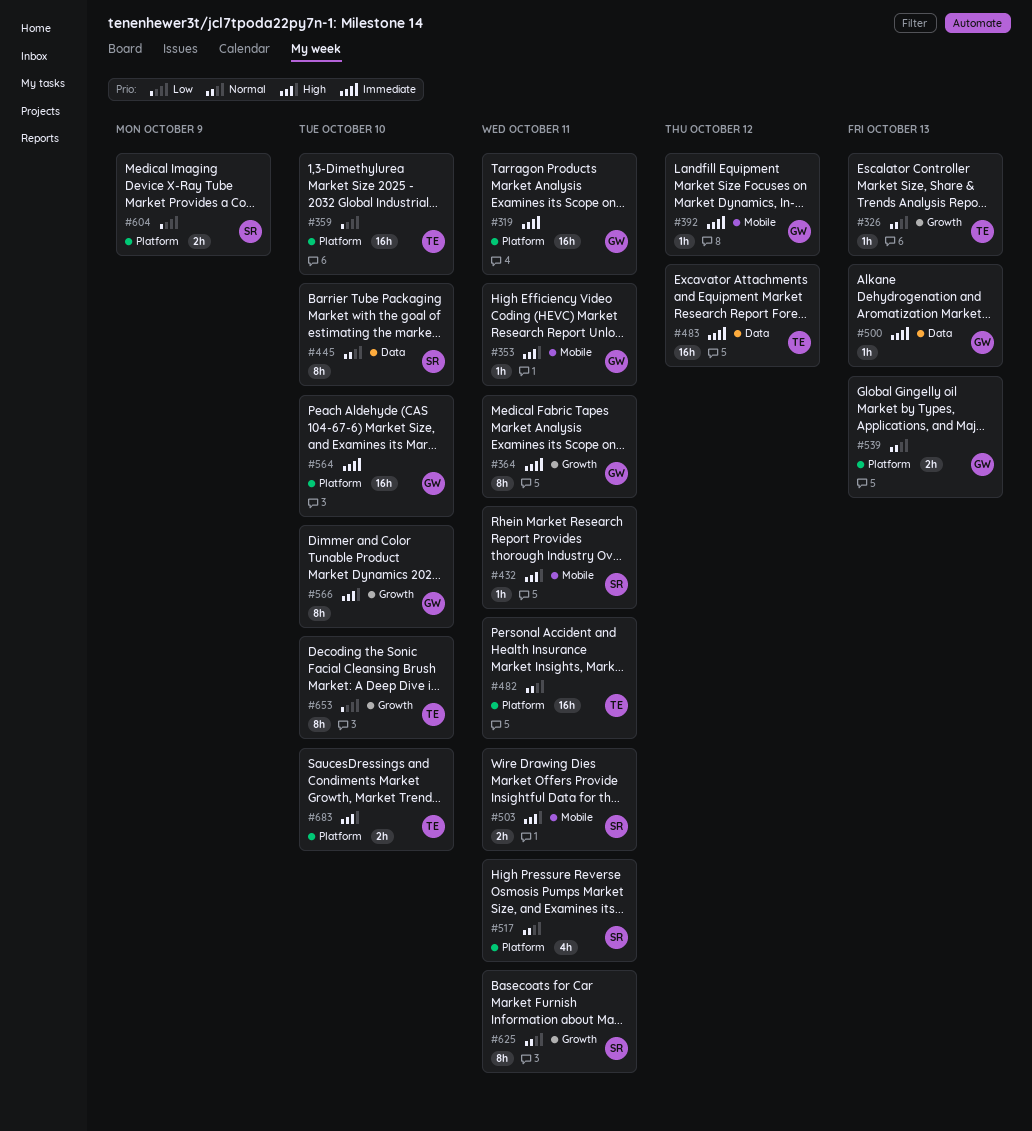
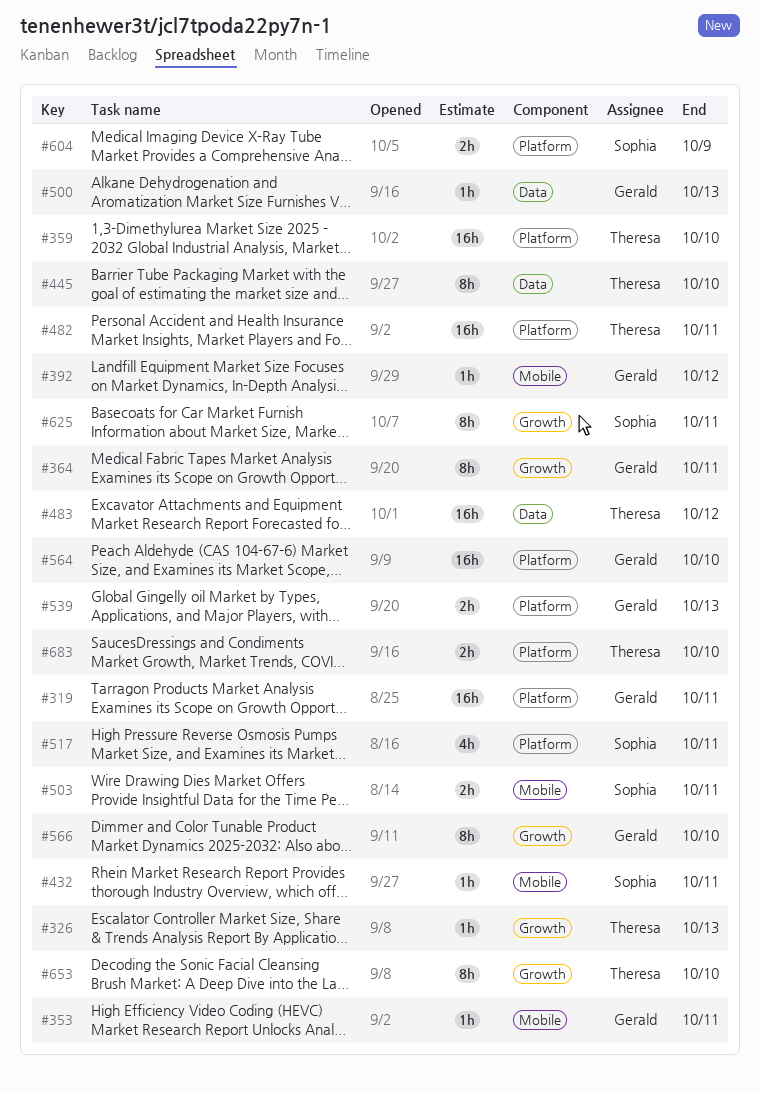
#445, owner: Sophia -> Theresa

